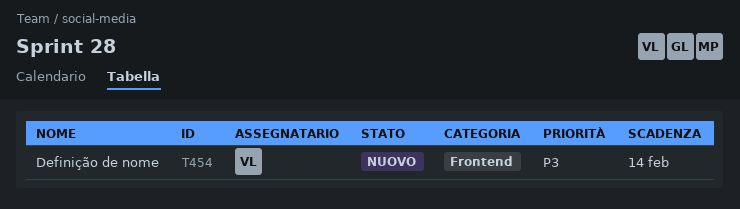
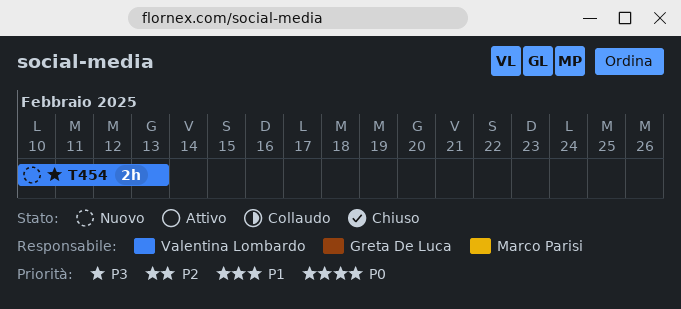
T454, due: Feb 14 -> Feb 13

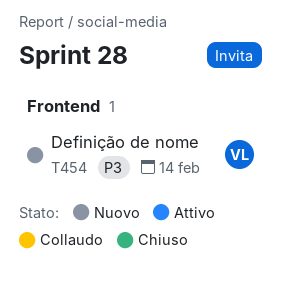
T454, due: Feb 13 -> Feb 14

